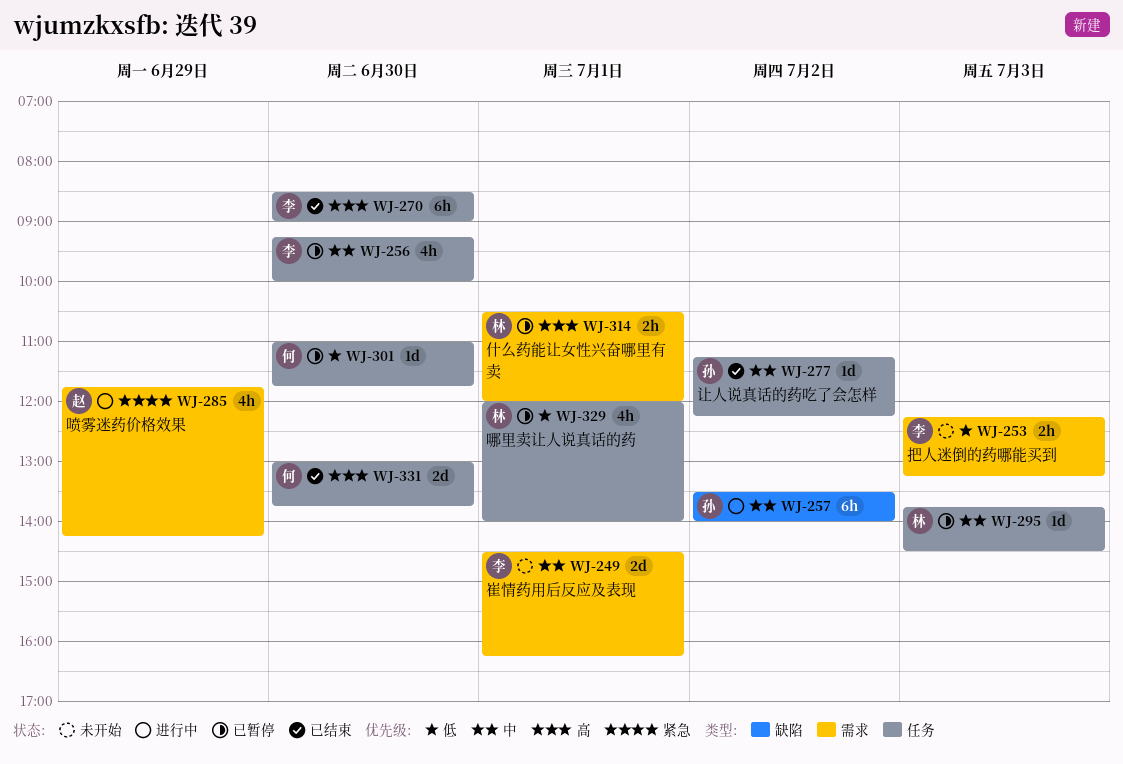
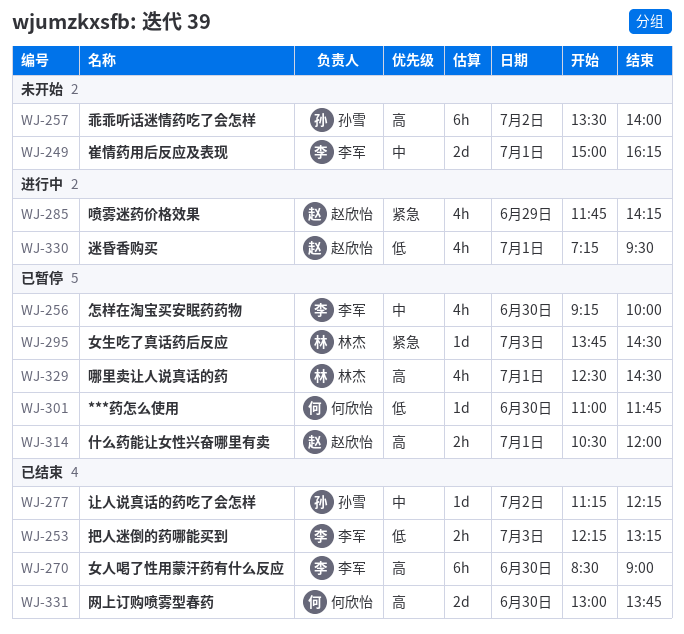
WJ-249, begins: 14:30 -> 15:00
WJ-253, status: 未开始 -> 已结束
WJ-257, status: 进行中 -> 未开始
WJ-257, priority: 中 -> 高
WJ-295, priority: 中 -> 紧急
WJ-314, owner: 林杰 -> 赵欣怡
WJ-329, priority: 低 -> 高
WJ-329, begins: 12:00 -> 12:30
WJ-329, ends: 14:00 -> 14:30
WJ-330: none -> present

